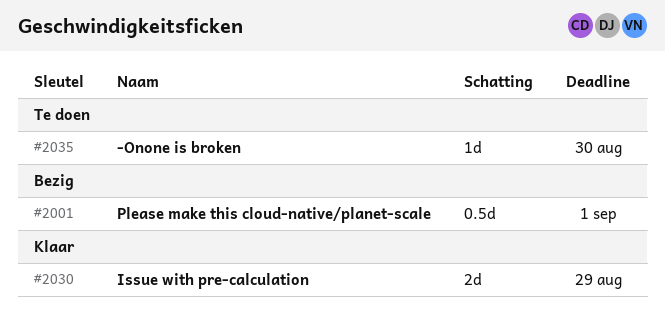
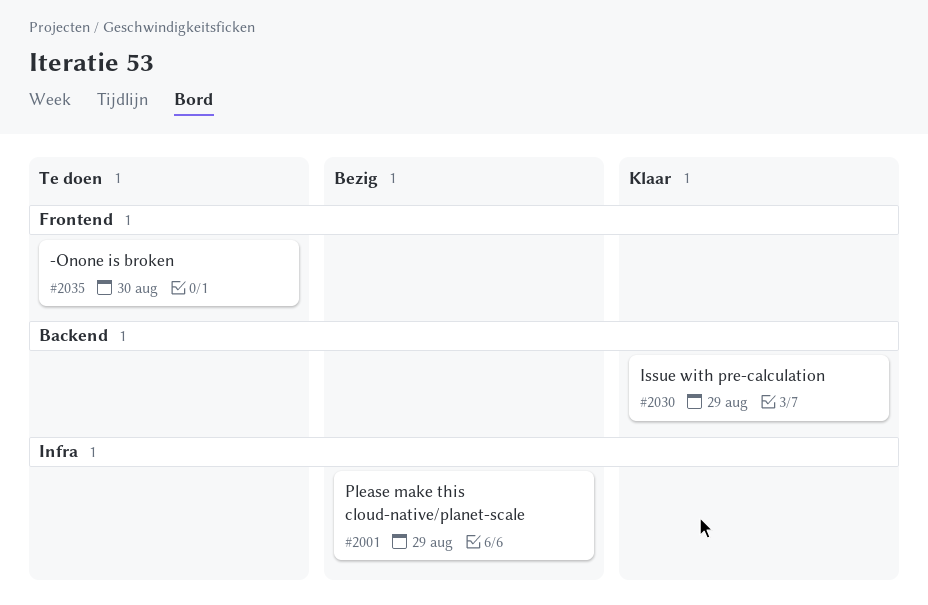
#2001, due: Sep 1 -> Aug 29

